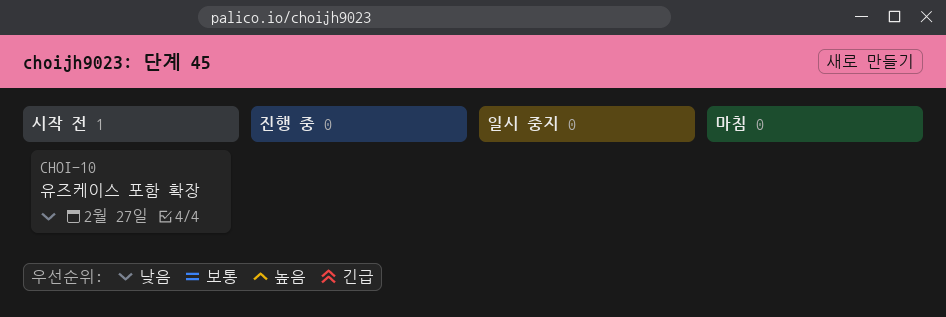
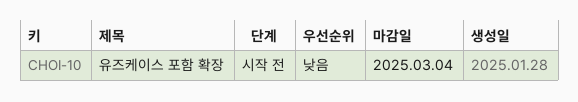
CHOI-10, due: Feb 27 -> Mar 4

